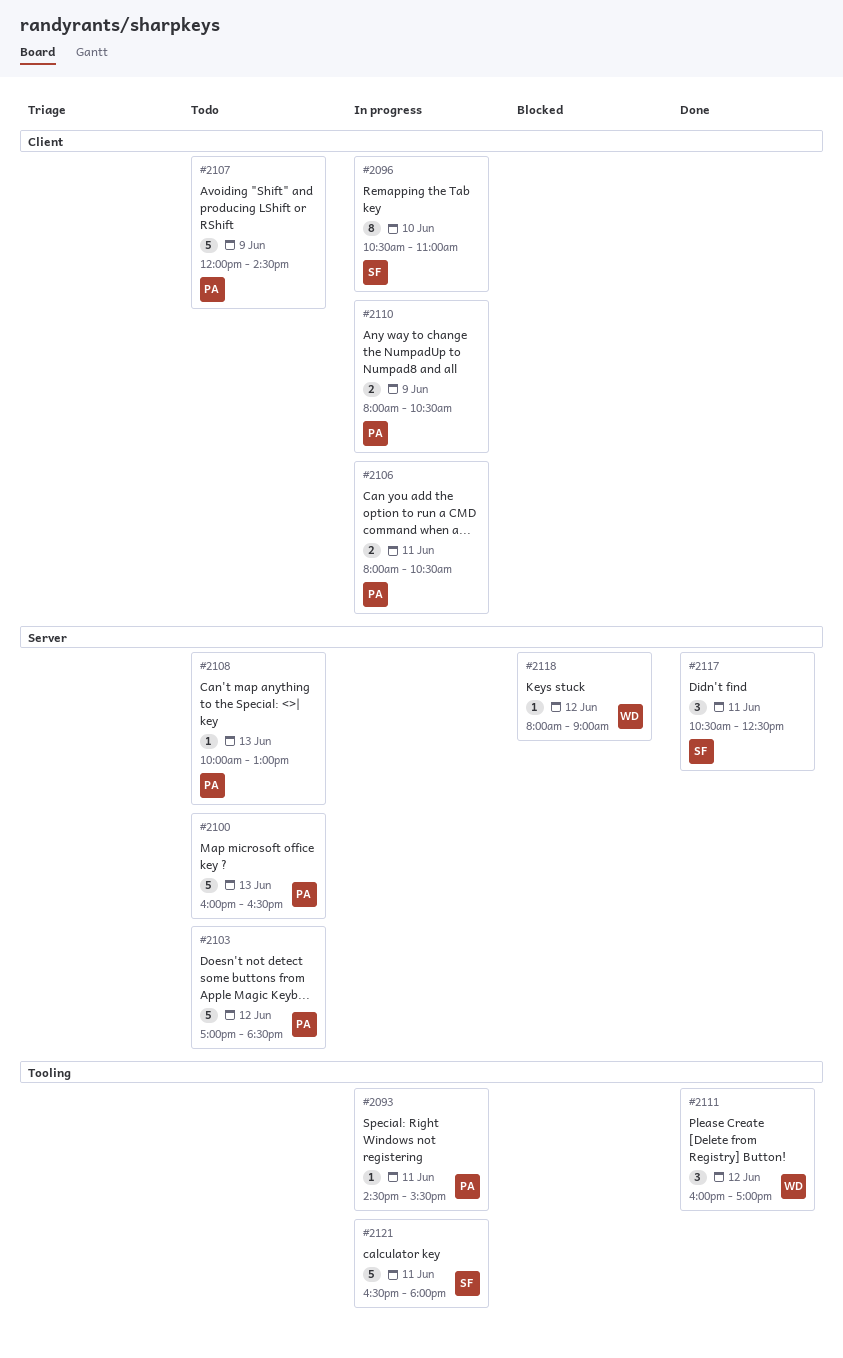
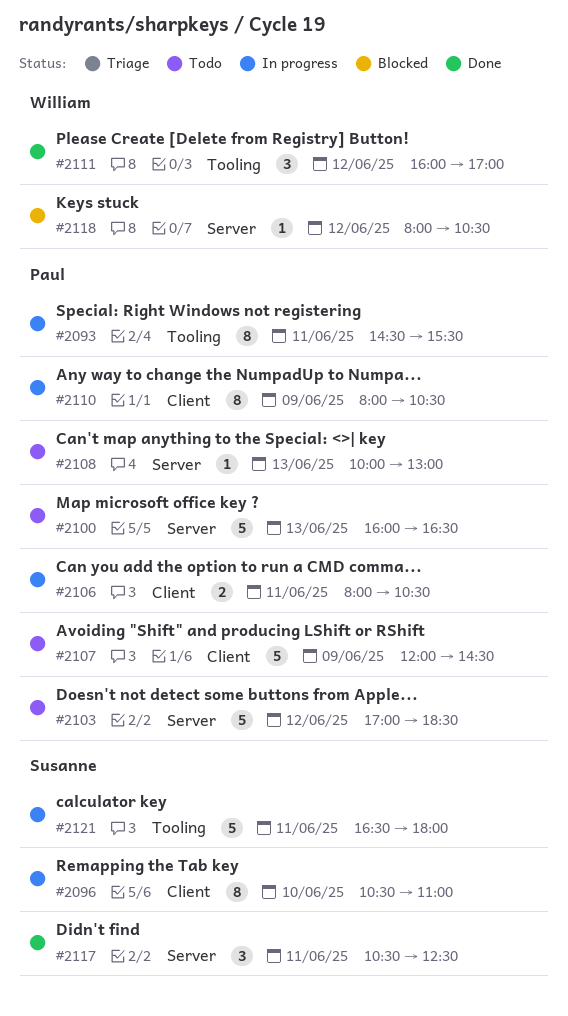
#2093, estimate: 1 -> 8
#2110, estimate: 2 -> 8
#2118, ends: 09:00 -> 10:30

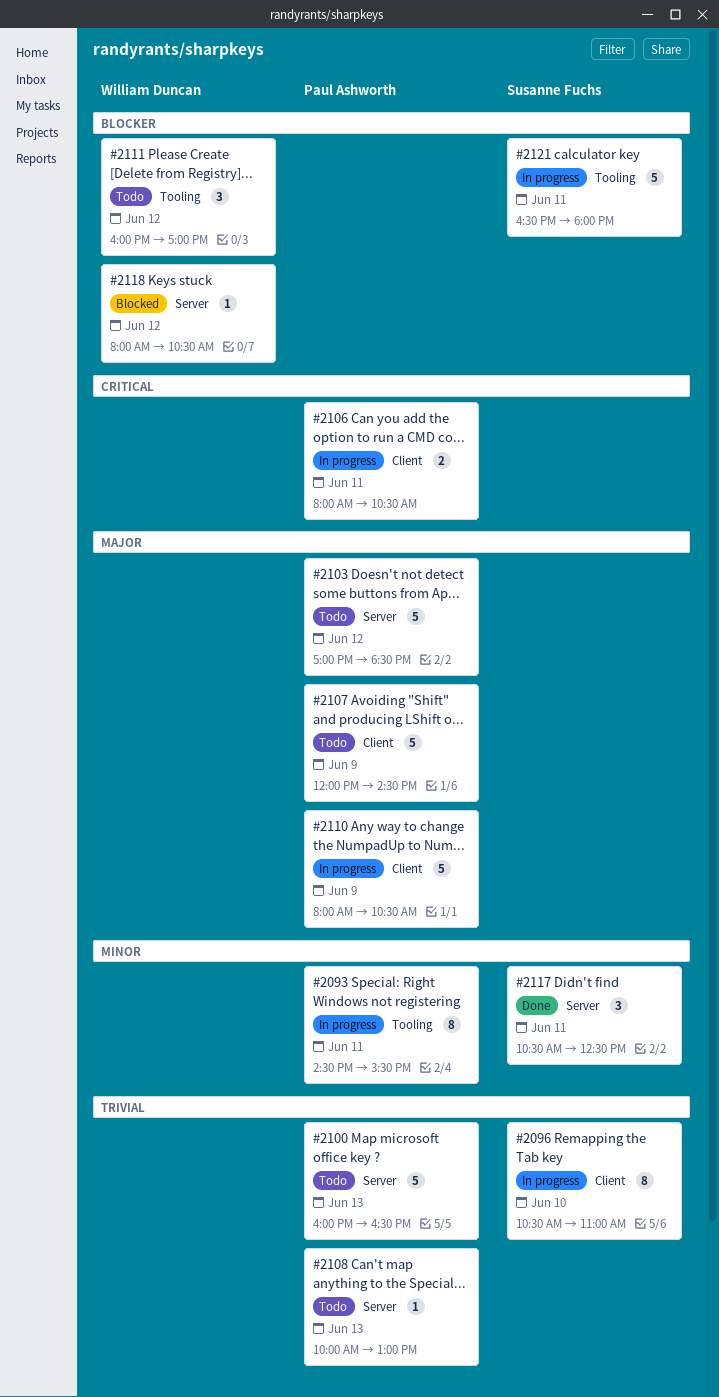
#2110, estimate: 8 -> 5
#2111, status: Done -> Todo

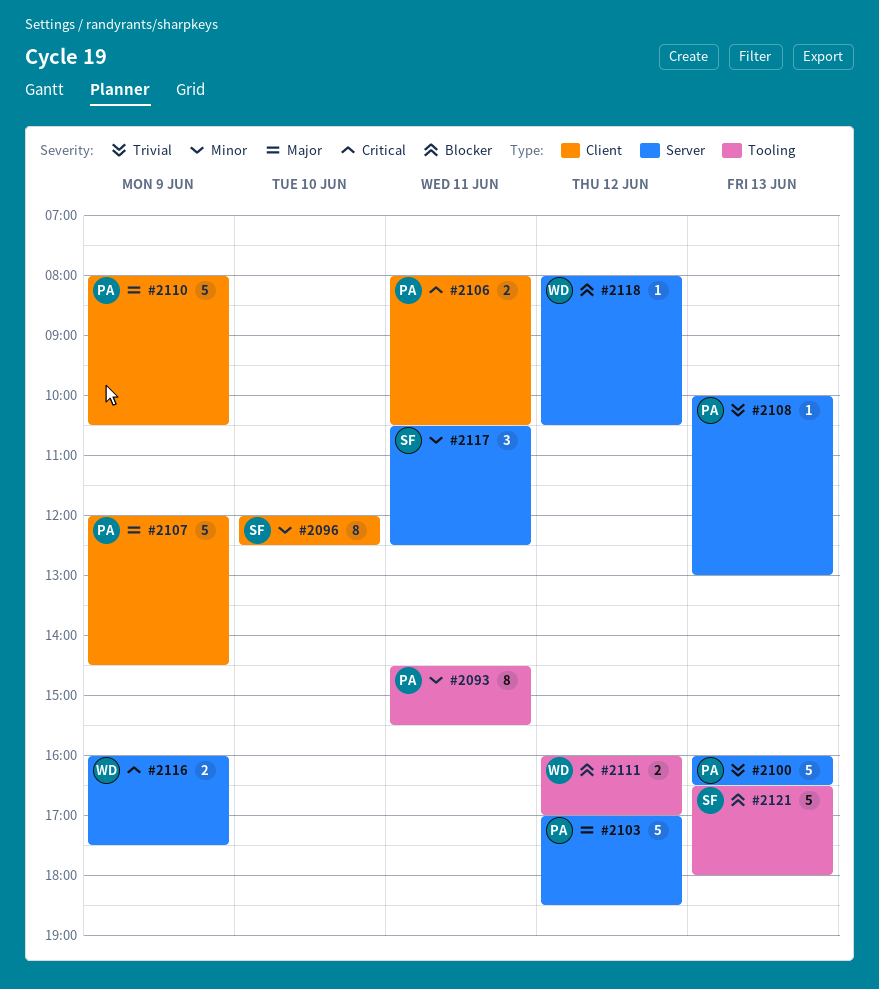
#2096, priority: Trivial -> Minor
#2096, begins: 10:30 -> 12:00
#2096, ends: 11:00 -> 12:30
#2111, estimate: 3 -> 2
#2116: none -> present
#2121, day: Jun 11 -> Jun 13

